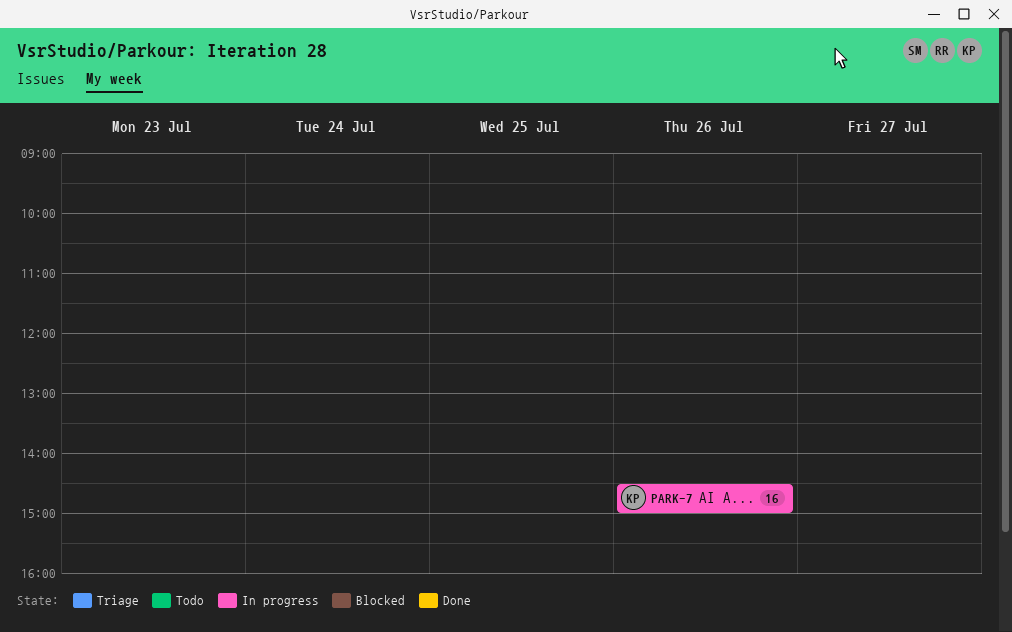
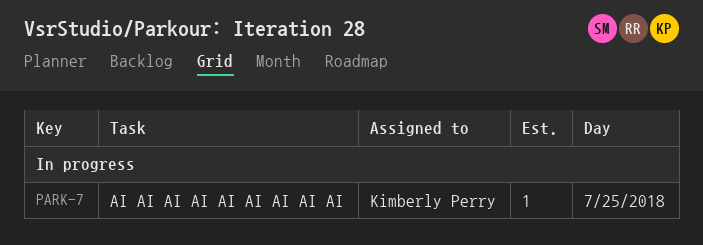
PARK-7, estimate: 16 -> 1
PARK-7, day: Jul 26 -> Jul 25

